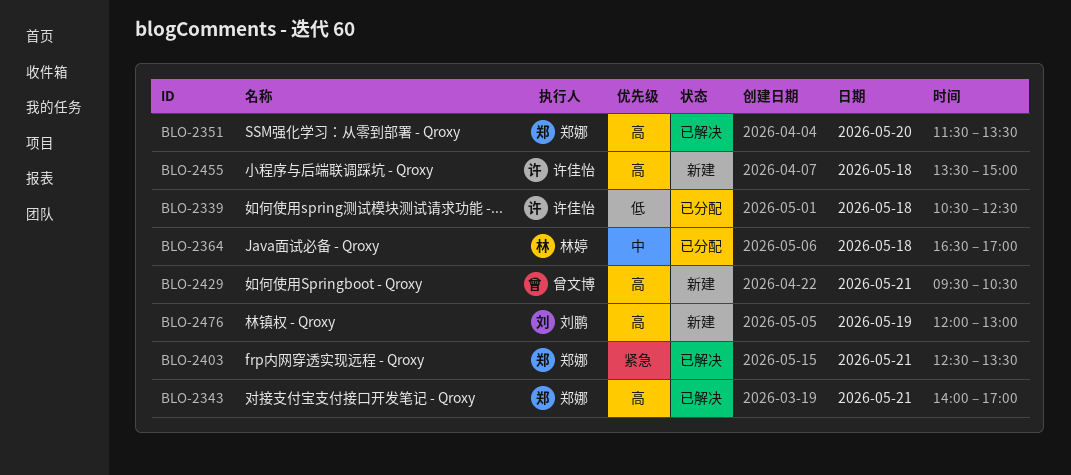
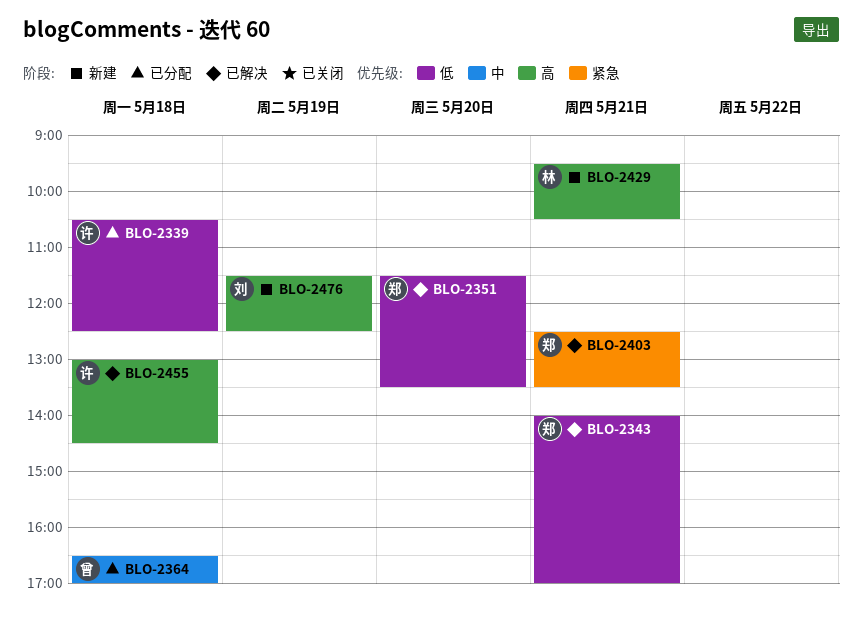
BLO-2343, priority: 高 -> 低
BLO-2351, priority: 高 -> 低
BLO-2364, owner: 林婷 -> 曾文博
BLO-2429, owner: 曾文博 -> 林婷
BLO-2455, status: 新建 -> 已解决
BLO-2455, begins: 13:30 -> 13:00
BLO-2455, ends: 15:00 -> 14:30
BLO-2476, begins: 12:00 -> 11:30
BLO-2476, ends: 13:00 -> 12:30

